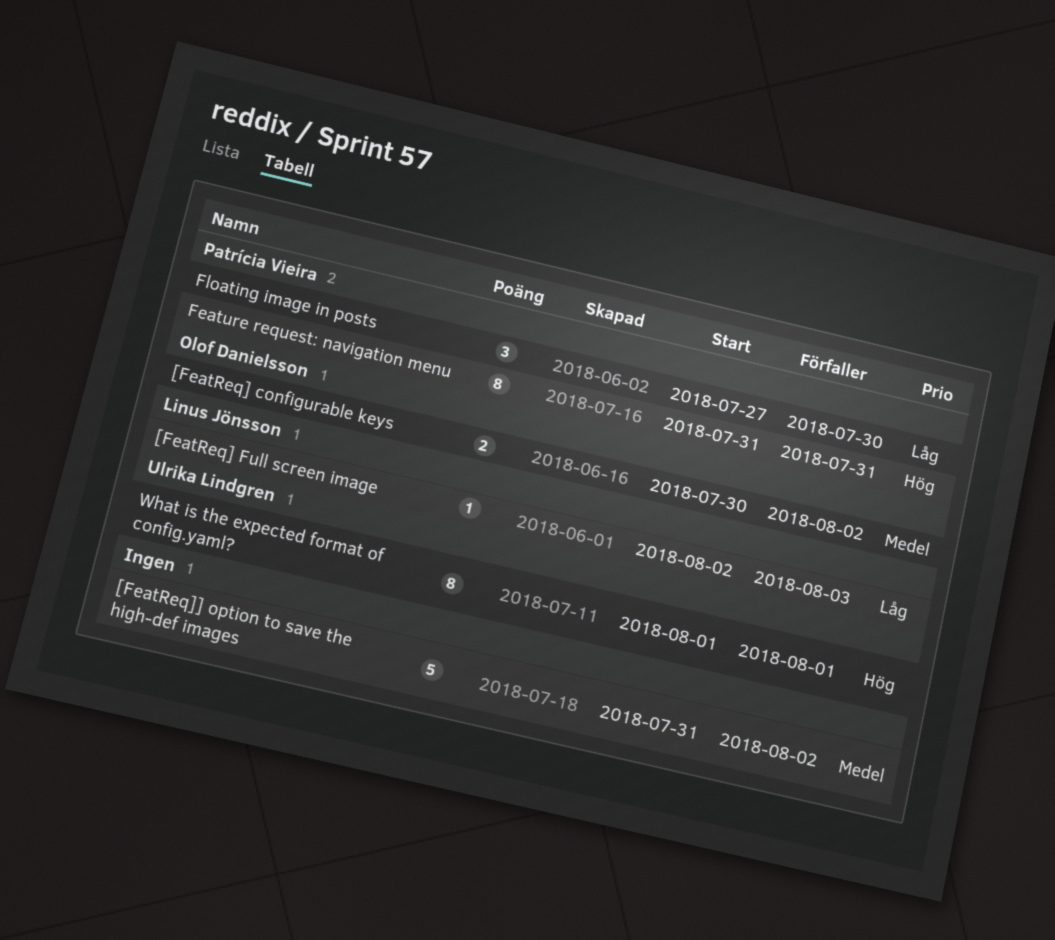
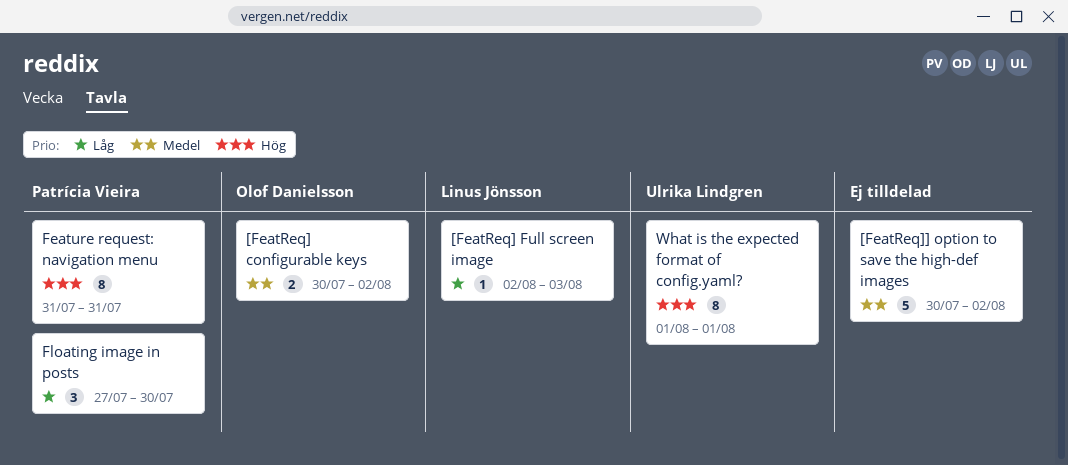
[FeatReq]] option to save the high-def images, start: Jul 31 -> Jul 30

